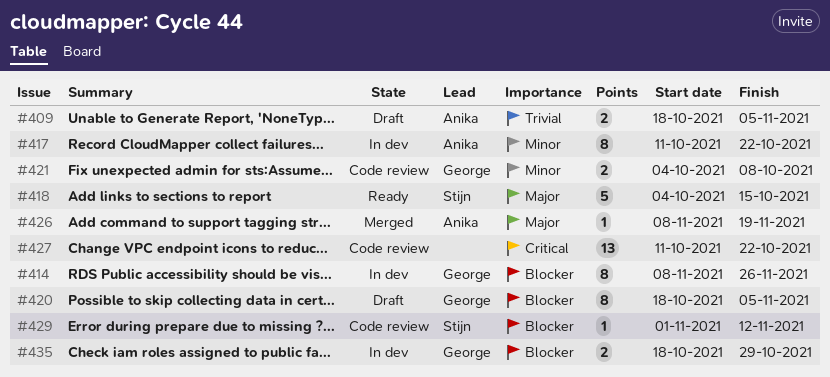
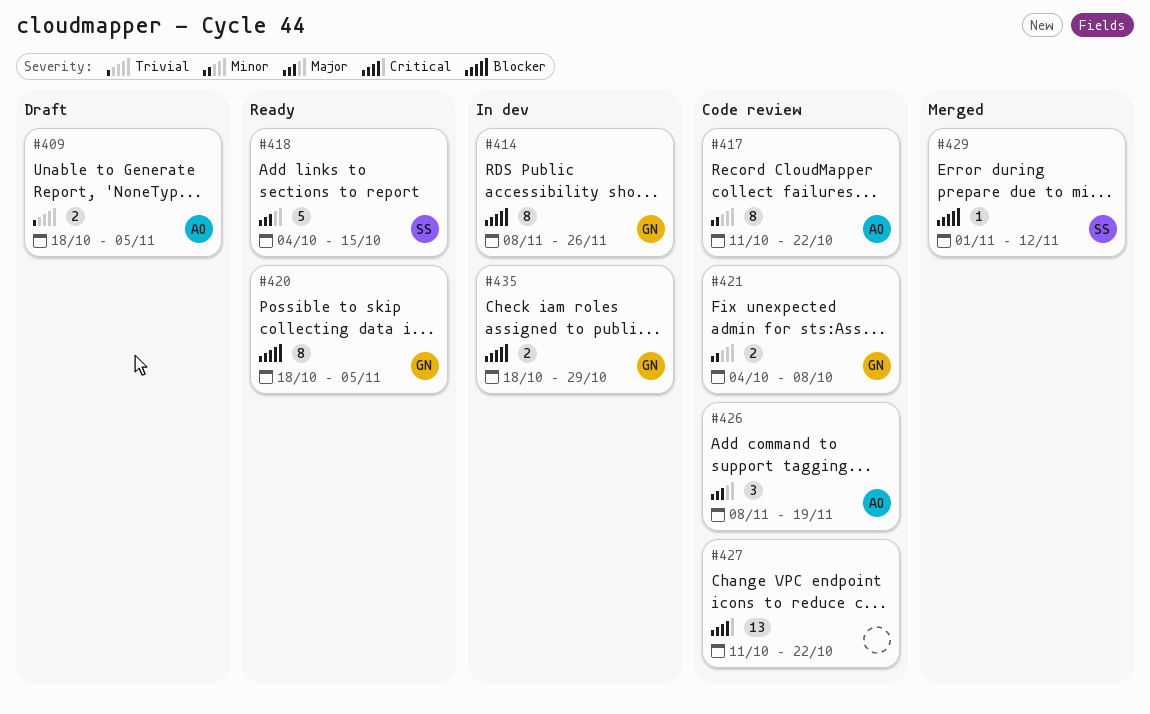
#417, status: In dev -> Code review
#420, status: Draft -> Ready
#426, status: Merged -> Code review
#426, estimate: 1 -> 3
#429, status: Code review -> Merged

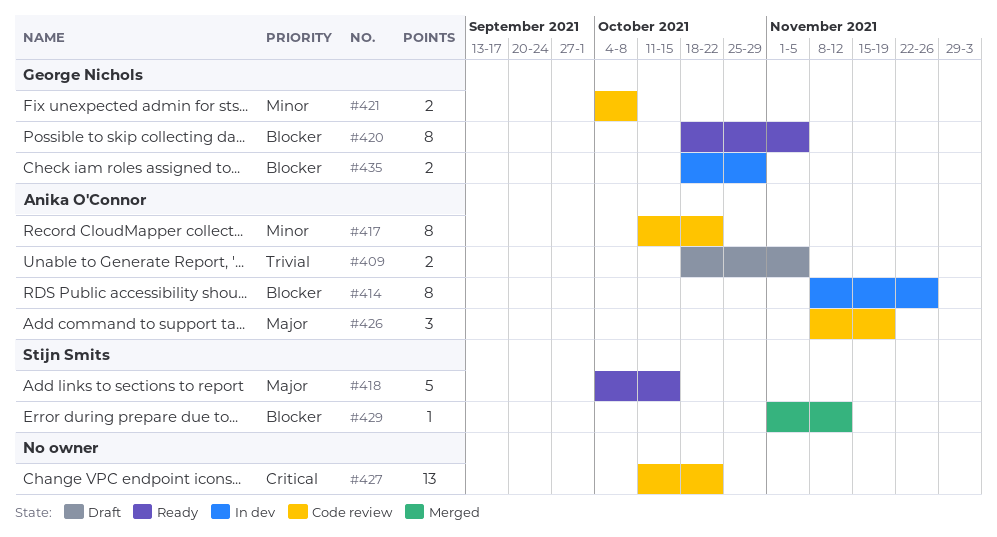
#414, owner: George Nichols -> Anika O'Connor

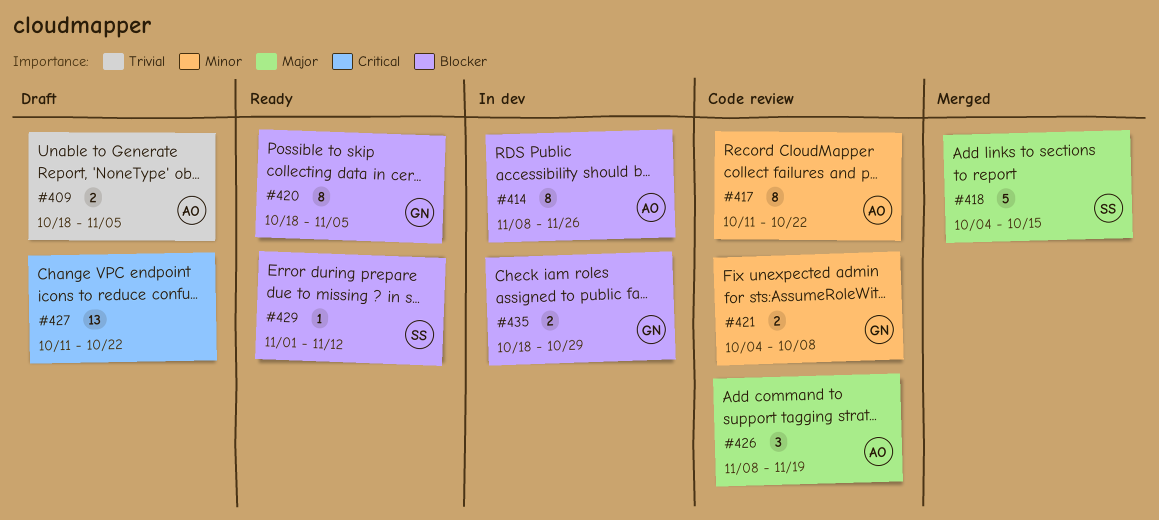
#418, status: Ready -> Merged
#427, status: Code review -> Draft
#429, status: Merged -> Ready

